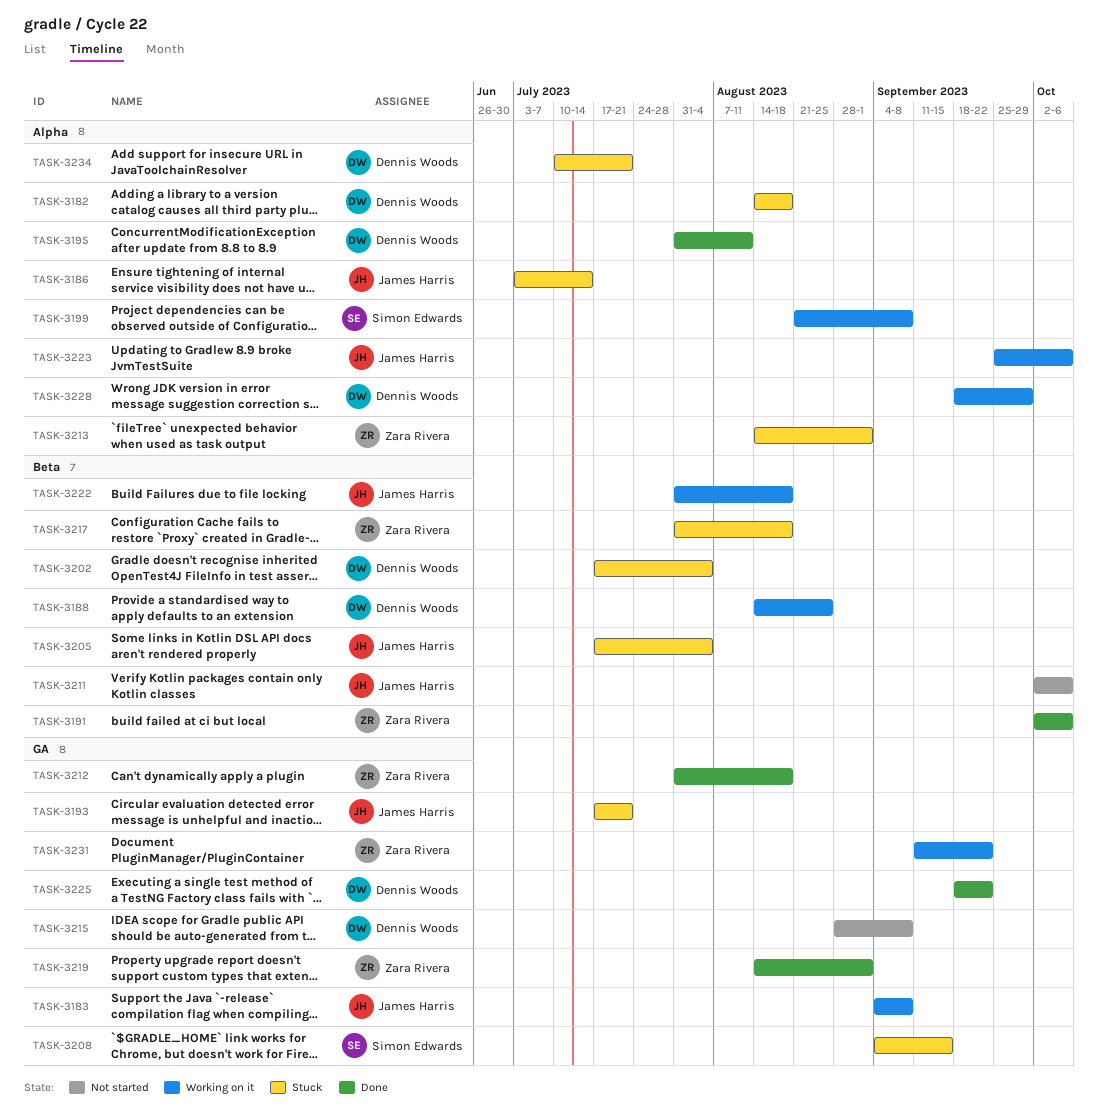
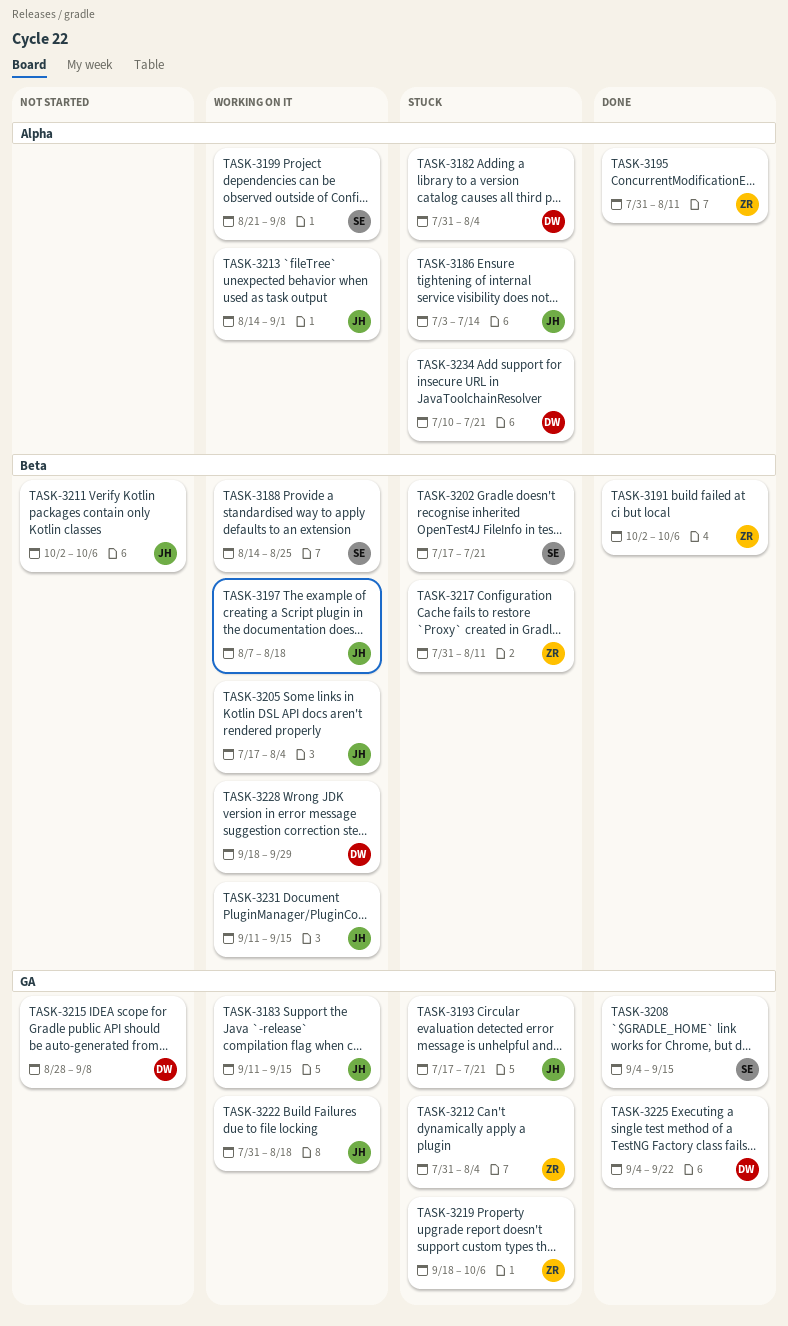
TASK-3182, start: Aug 14 -> Jul 31
TASK-3182, due: Aug 18 -> Aug 4
TASK-3183, start: Sep 4 -> Sep 11
TASK-3183, due: Sep 8 -> Sep 15
TASK-3188, owner: Dennis Woods -> Simon Edwards
TASK-3195, owner: Dennis Woods -> Zara Rivera
TASK-3197: none -> present
TASK-3202, owner: Dennis Woods -> Simon Edwards
TASK-3202, due: Aug 4 -> Jul 21
TASK-3205, status: Stuck -> Working on it
TASK-3208, status: Stuck -> Done
TASK-3212, status: Done -> Stuck
TASK-3212, due: Aug 18 -> Aug 4
TASK-3213, status: Stuck -> Working on it
TASK-3213, owner: Zara Rivera -> James Harris
TASK-3217, due: Aug 18 -> Aug 11
TASK-3219, status: Done -> Stuck
TASK-3219, start: Aug 14 -> Sep 18
TASK-3219, due: Sep 1 -> Oct 6
TASK-3222, label: Beta -> GA
TASK-3223: present -> none
TASK-3225, start: Sep 18 -> Sep 4
TASK-3228, label: Alpha -> Beta
TASK-3231, owner: Zara Rivera -> James Harris
TASK-3231, label: GA -> Beta
TASK-3231, due: Sep 22 -> Sep 15

